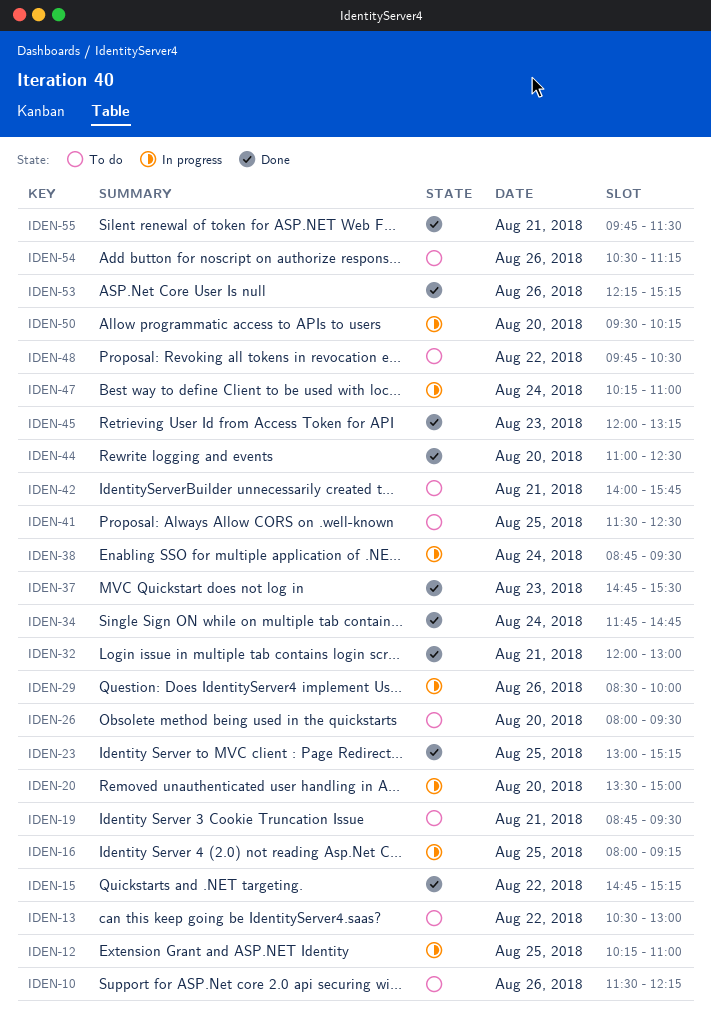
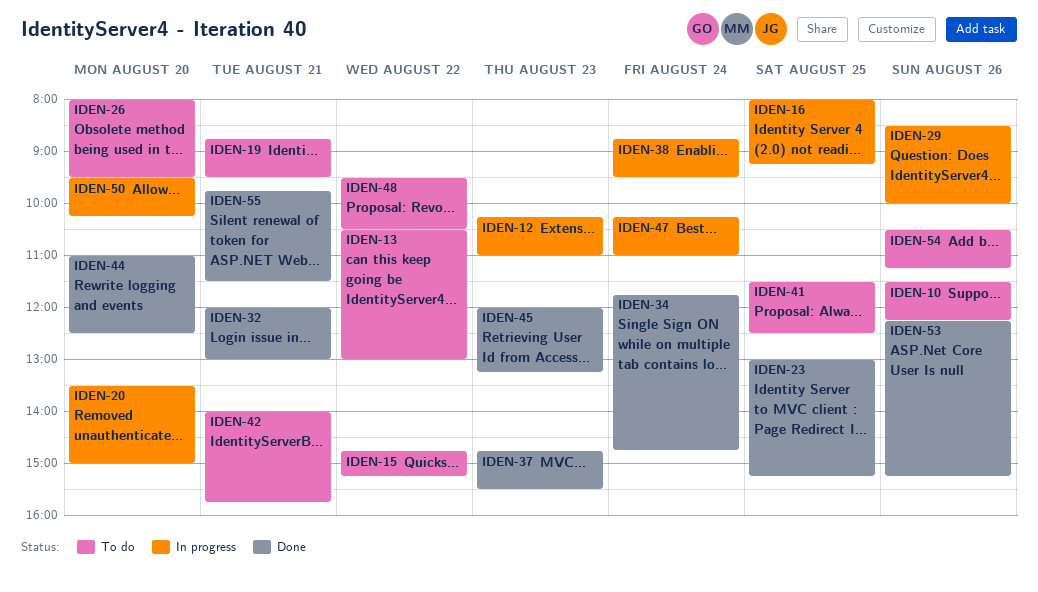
IDEN-12, day: Aug 25 -> Aug 23
IDEN-15, status: Done -> To do
IDEN-48, begins: 09:45 -> 09:30

